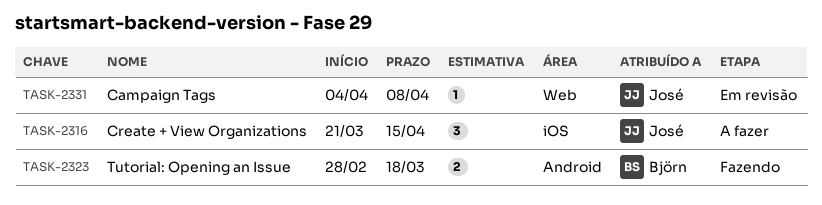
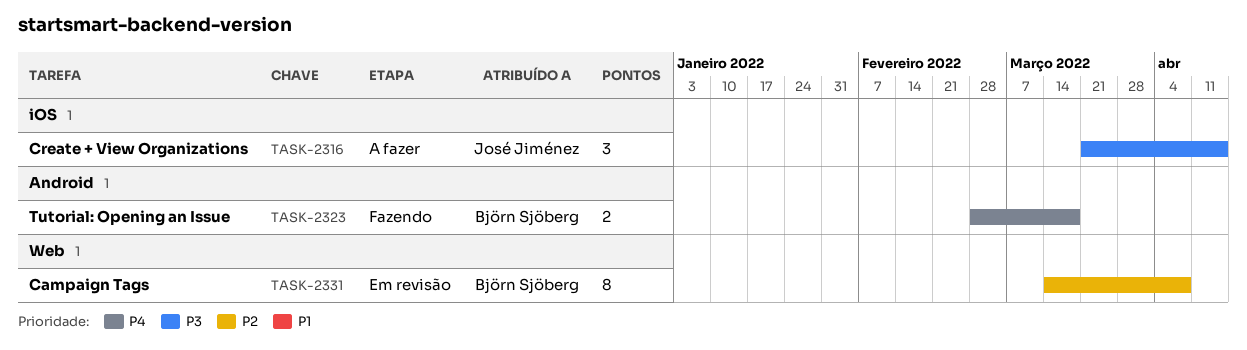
TASK-2331, owner: José Jiménez -> Björn Sjöberg
TASK-2331, estimate: 1 -> 8
TASK-2331, start: Apr 4 -> Mar 14

